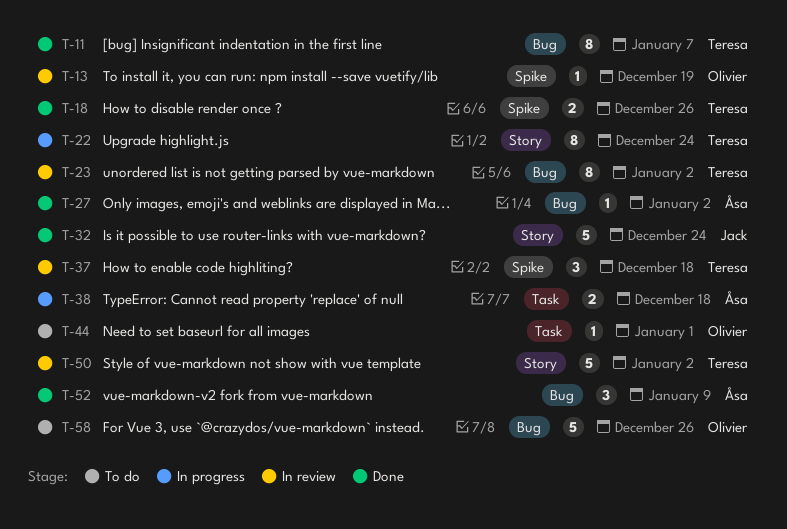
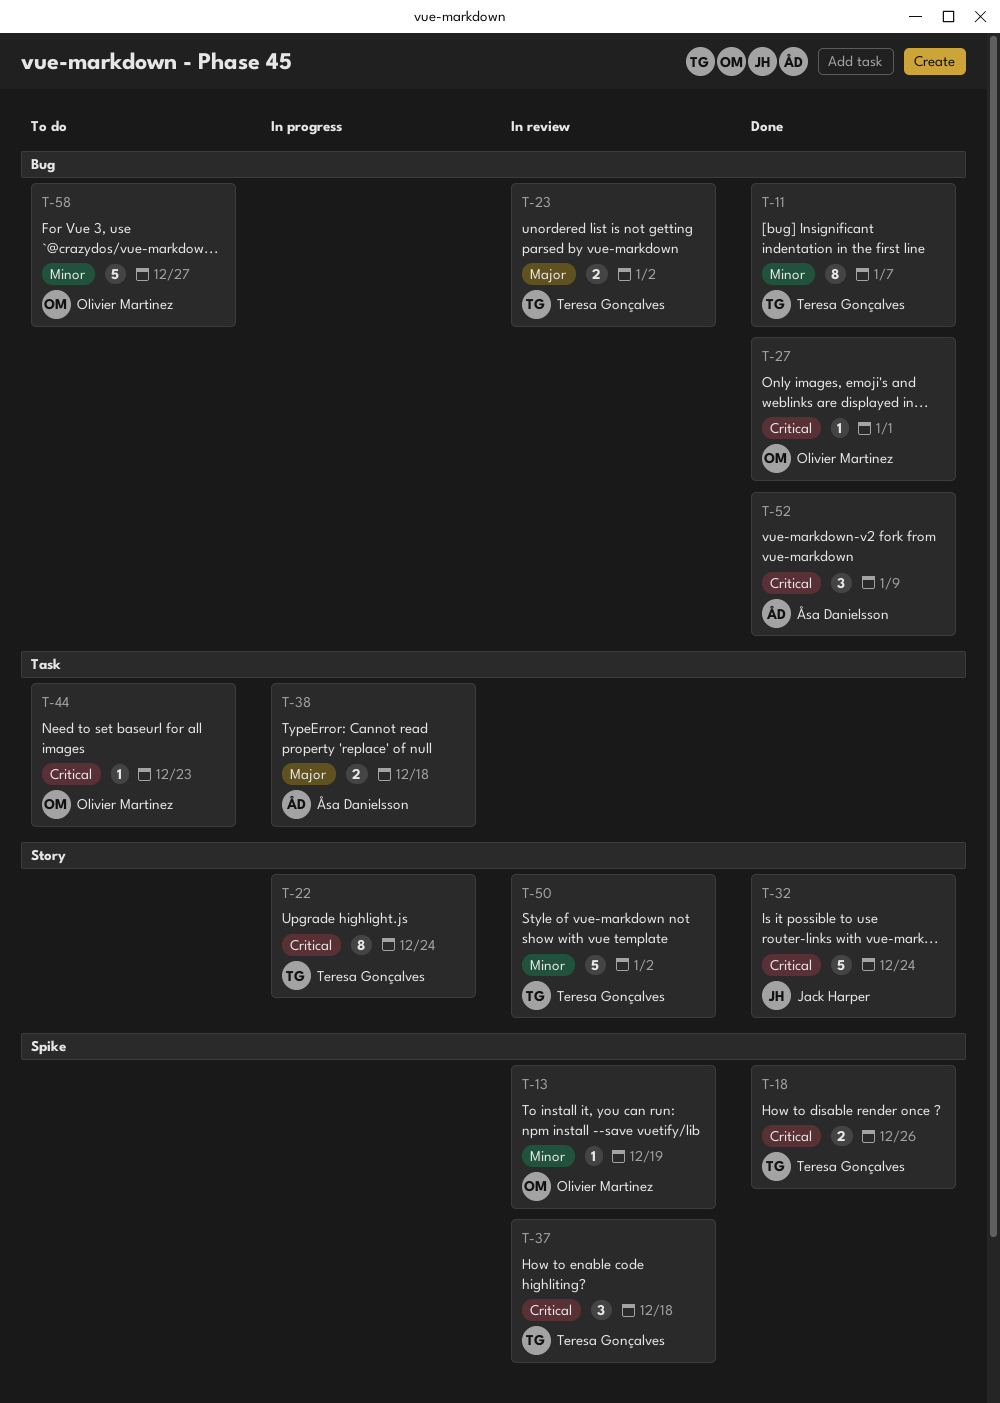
T-23, estimate: 8 -> 2
T-27, owner: Åsa Danielsson -> Olivier Martinez
T-27, due: Jan 2 -> Jan 1
T-44, due: Jan 1 -> Dec 23
T-58, due: Dec 26 -> Dec 27

